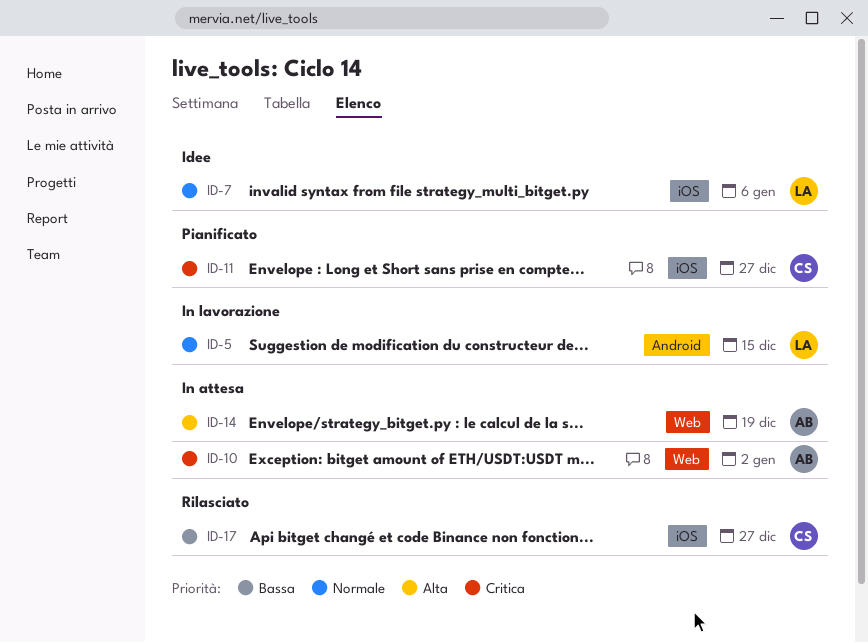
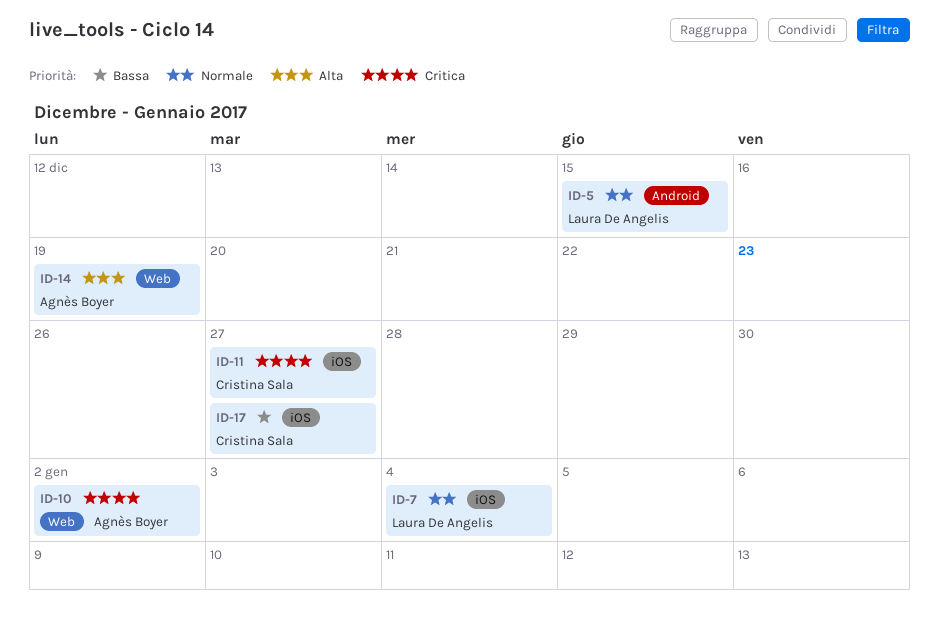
ID-7, due: Jan 6 -> Jan 4

